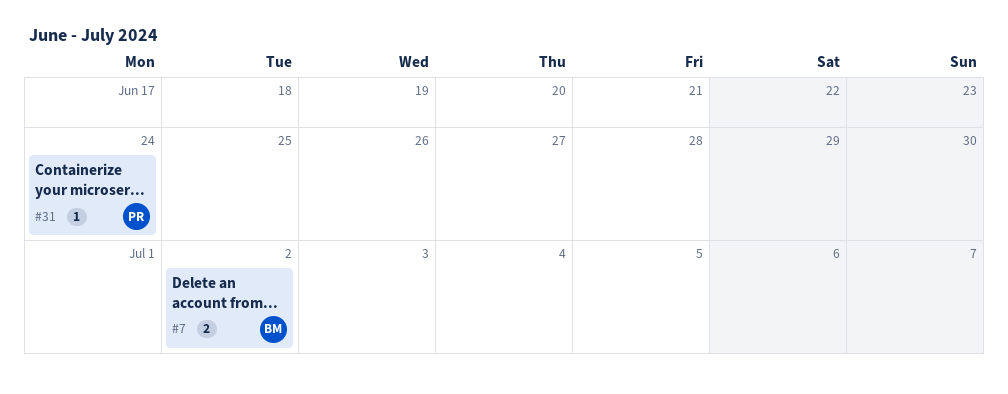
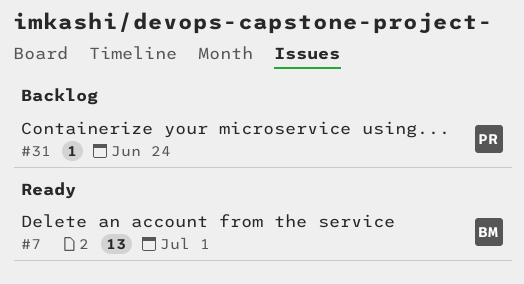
#7, estimate: 2 -> 13
#7, due: Jul 2 -> Jul 1

